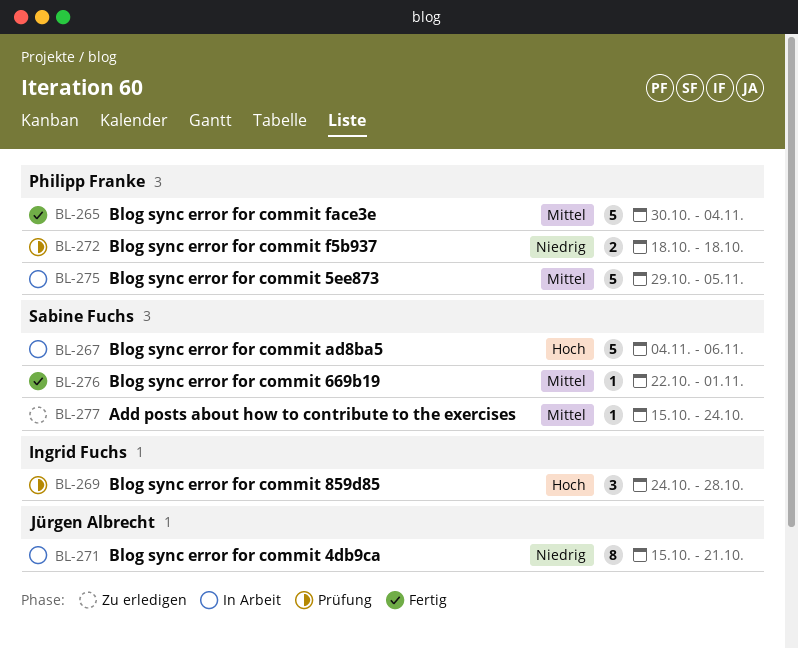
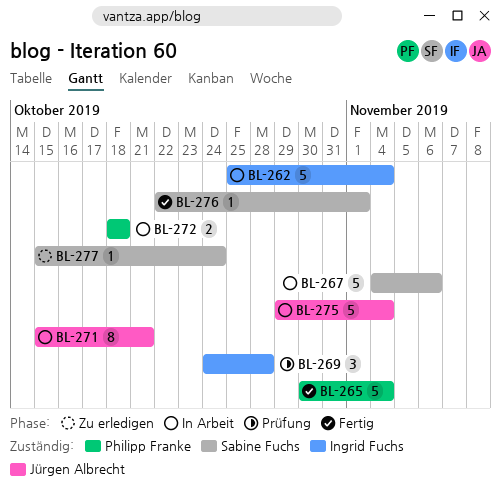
BL-262: none -> present
BL-272, status: Prüfung -> In Arbeit
BL-275, owner: Philipp Franke -> Jürgen Albrecht
BL-275, due: Nov 5 -> Nov 4

